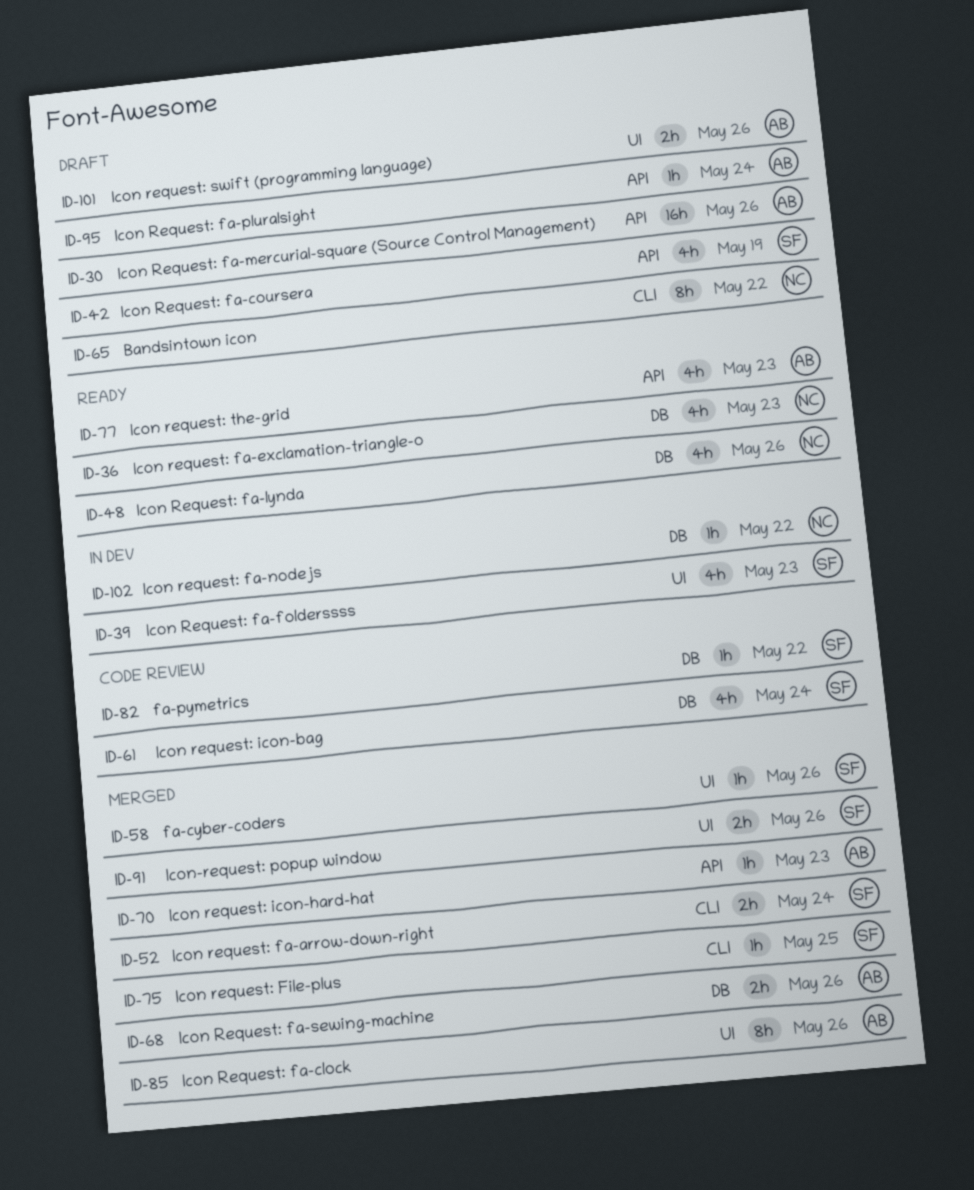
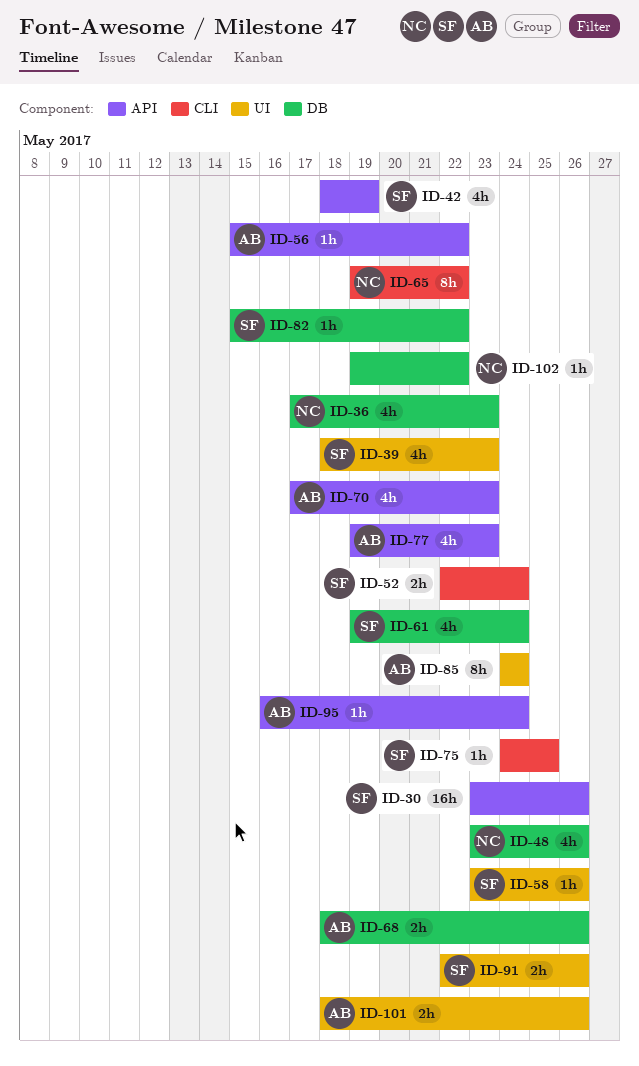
ID-30, owner: AB -> SF
ID-56: none -> present
ID-70, estimate: 1h -> 4h
ID-85, due: May 26 -> May 24

